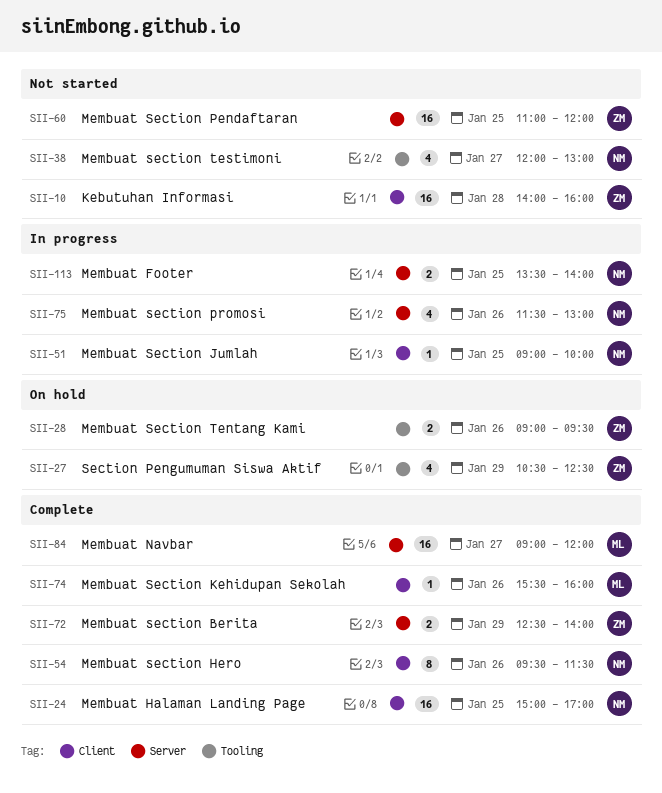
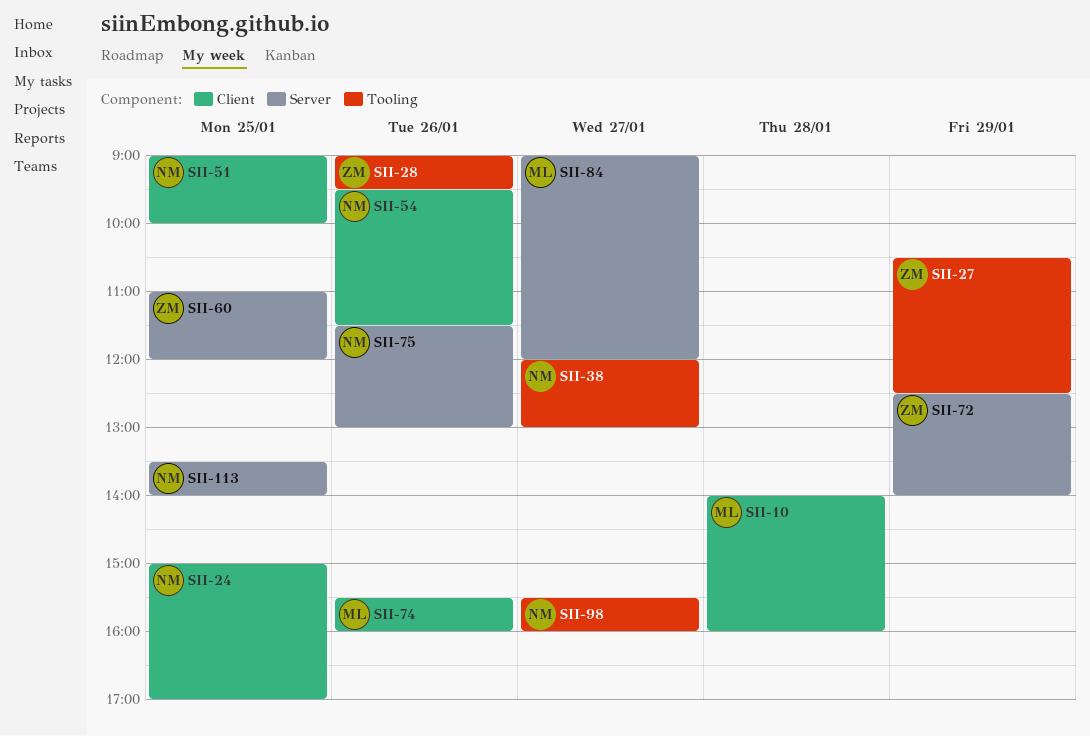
SII-10, owner: ZM -> ML
SII-98: none -> present

